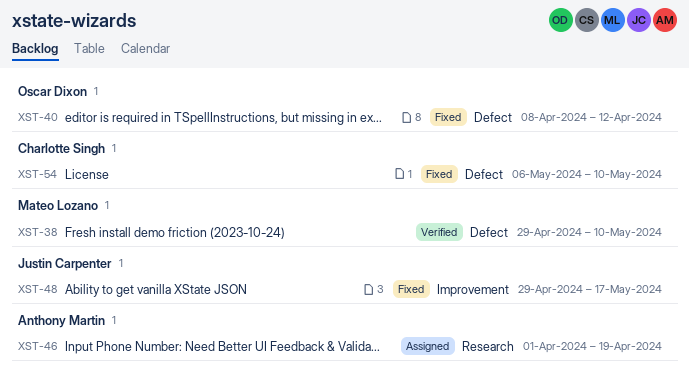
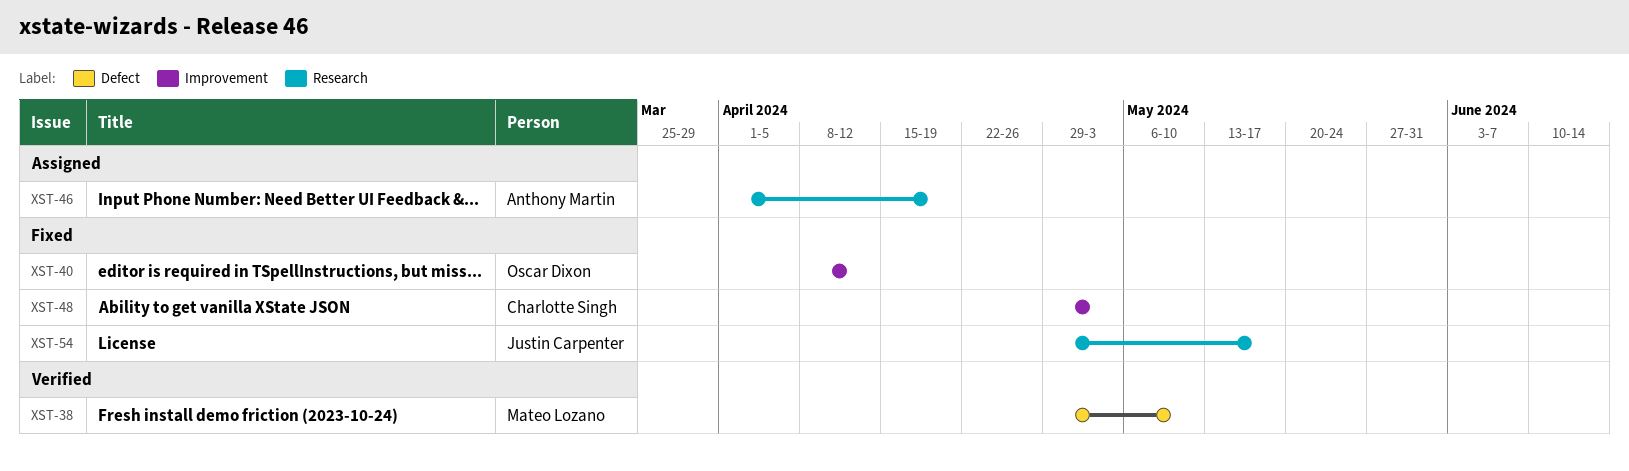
XST-40, label: Defect -> Improvement
XST-48, owner: Justin Carpenter -> Charlotte Singh
XST-48, due: May 17 -> May 3
XST-54, owner: Charlotte Singh -> Justin Carpenter
XST-54, label: Defect -> Research
XST-54, start: May 6 -> Apr 29
XST-54, due: May 10 -> May 17

